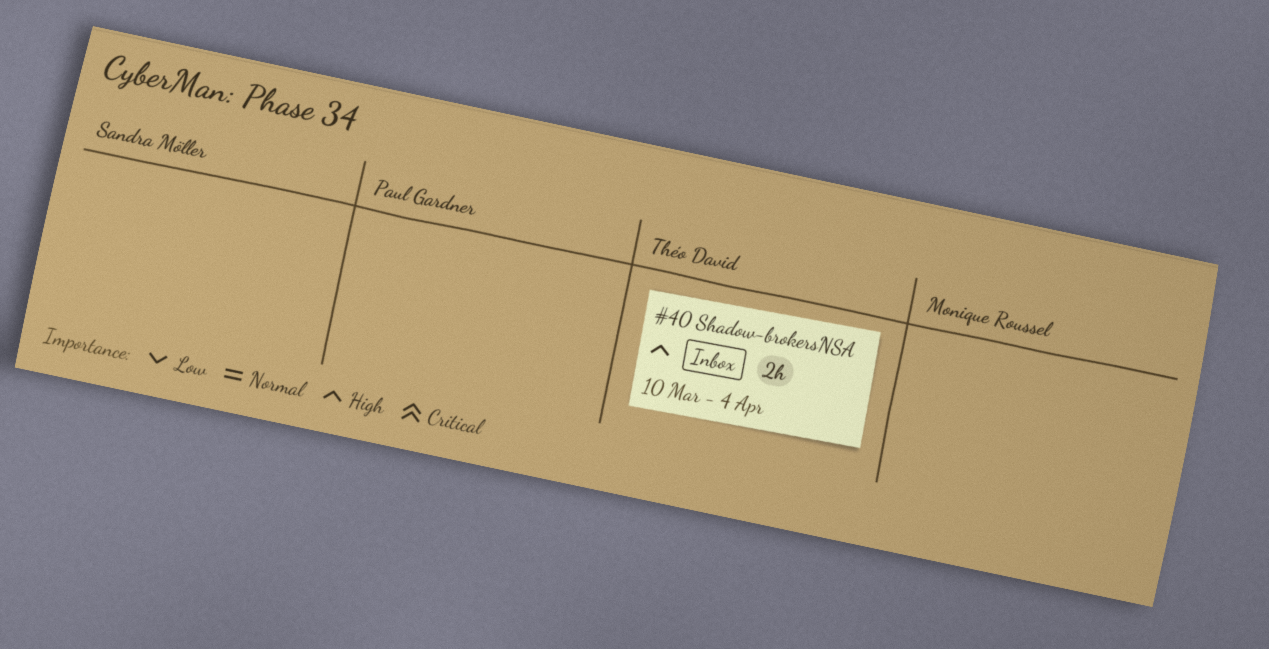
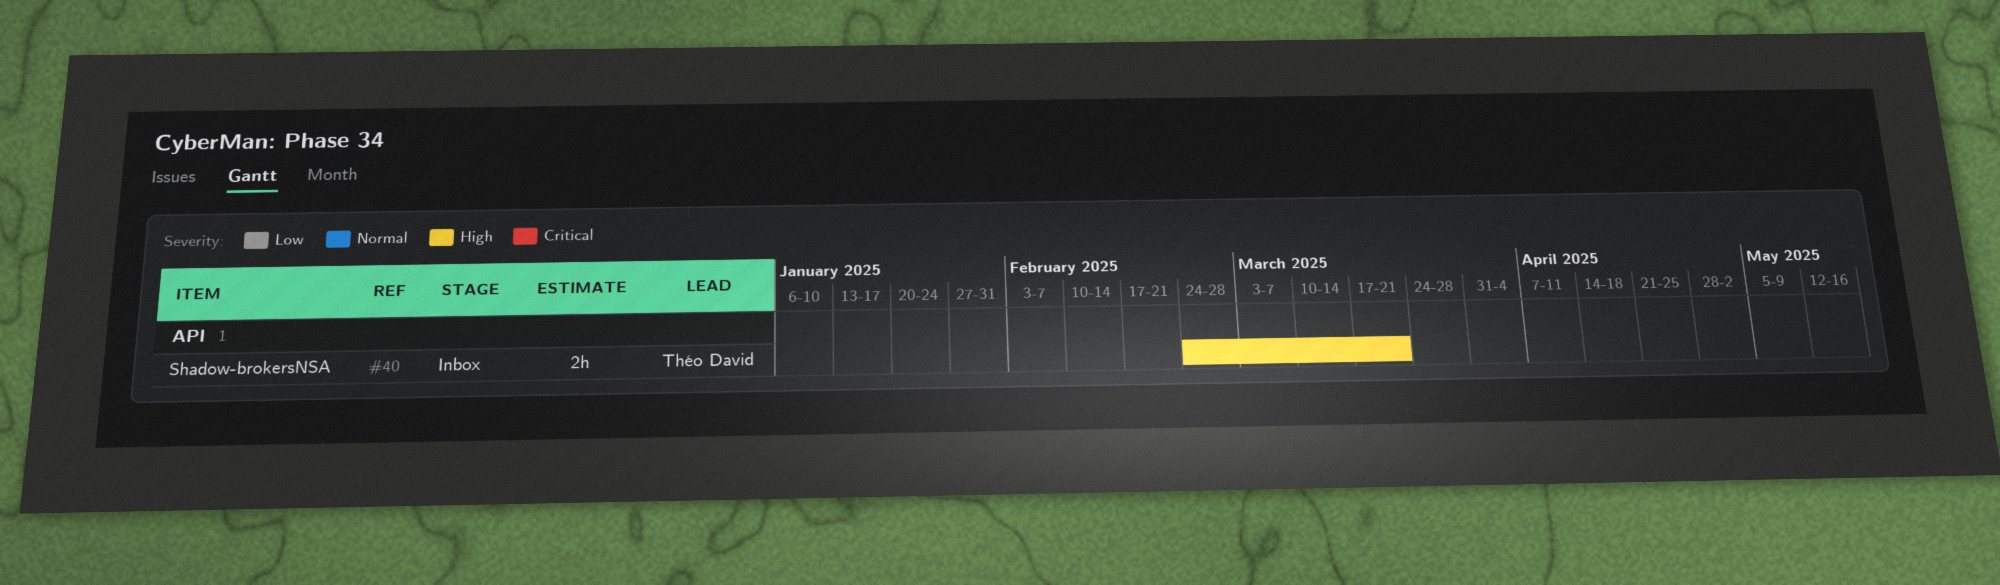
#40, start: Mar 10 -> Feb 24
#40, due: Apr 4 -> Mar 21

